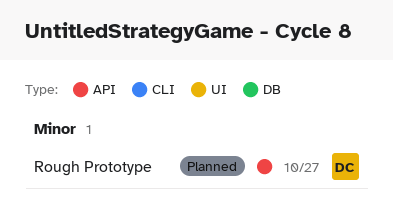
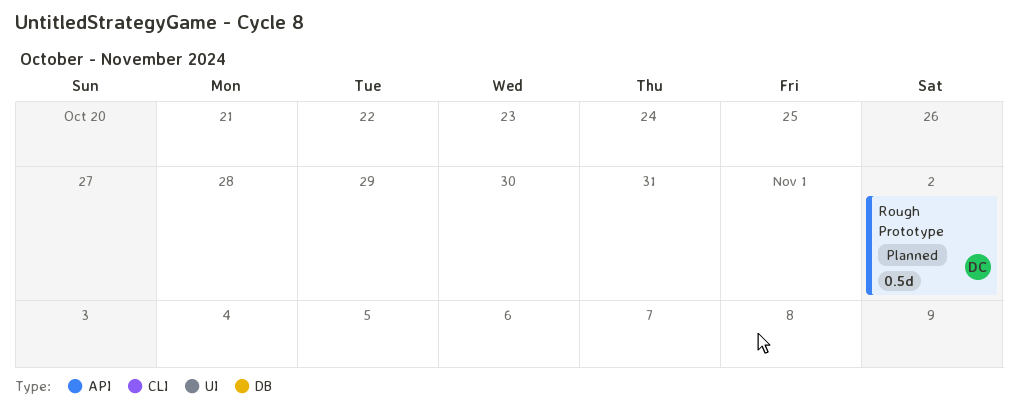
Rough Prototype, due: Oct 27 -> Nov 2

